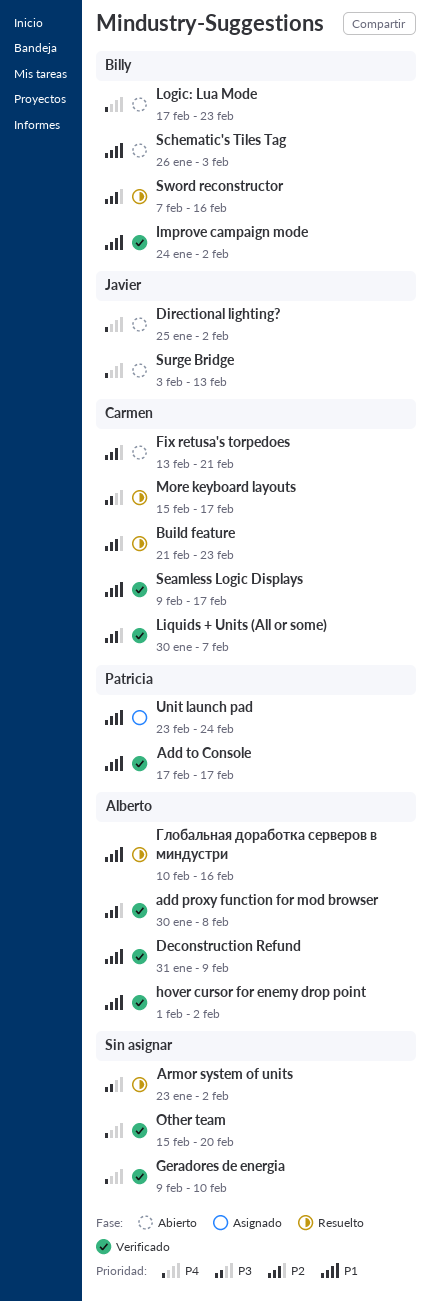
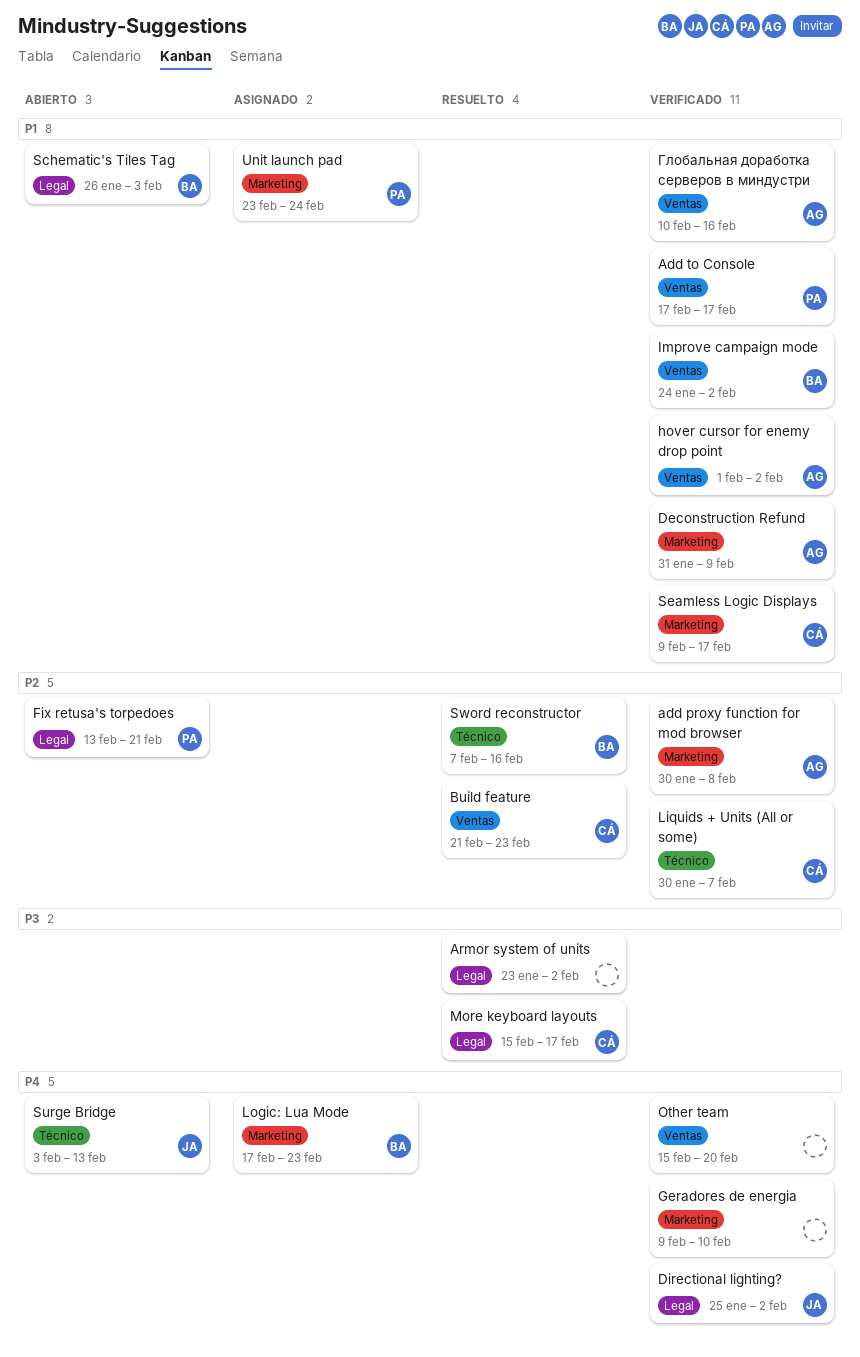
Directional lighting?, status: Abierto -> Verificado
Fix retusa's torpedoes, owner: Carmen -> Patricia
Logic: Lua Mode, status: Abierto -> Asignado
Глобальная доработка серверов в миндустри, status: Resuelto -> Verificado

